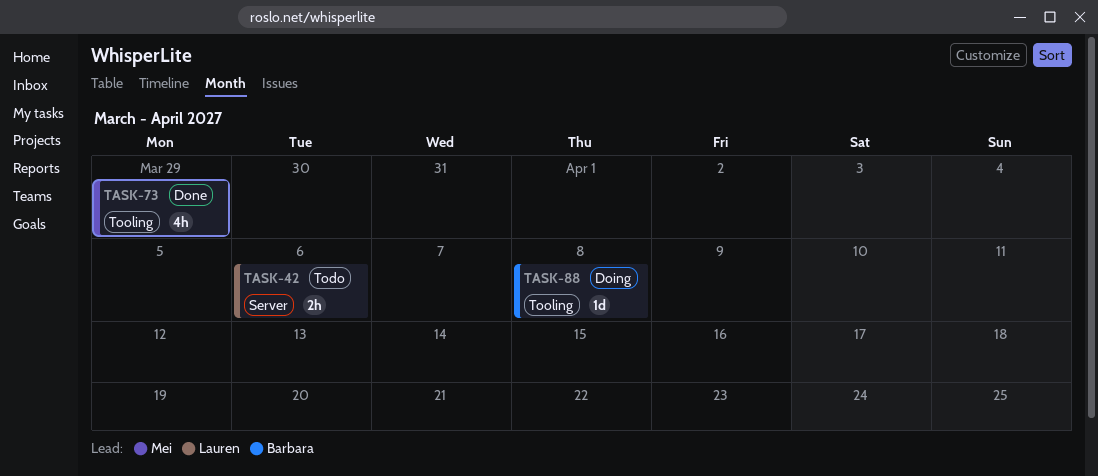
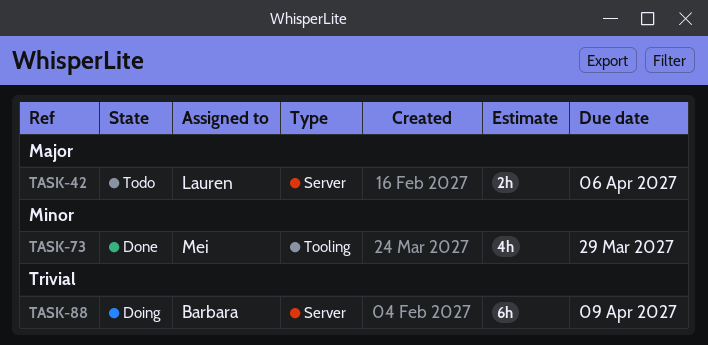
TASK-88, label: Tooling -> Server
TASK-88, estimate: 1d -> 6h
TASK-88, due: Apr 8 -> Apr 9

